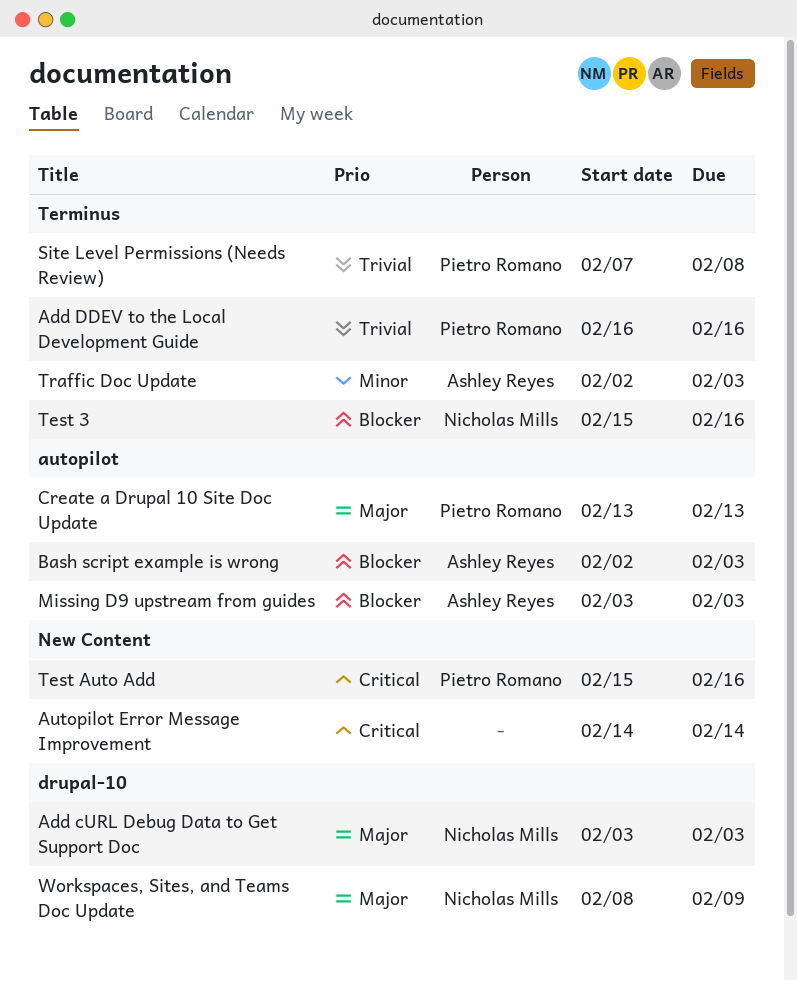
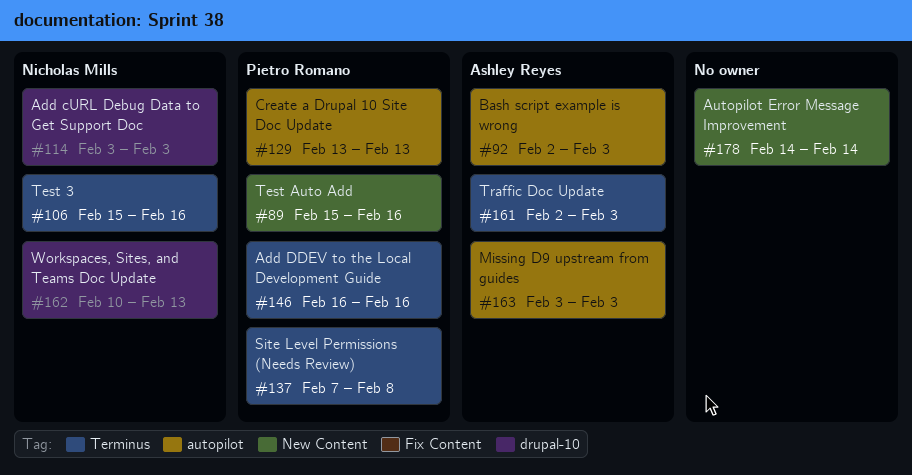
Workspaces, Sites, and Teams Doc Update, start: Feb 8 -> Feb 10
Workspaces, Sites, and Teams Doc Update, due: Feb 9 -> Feb 13

